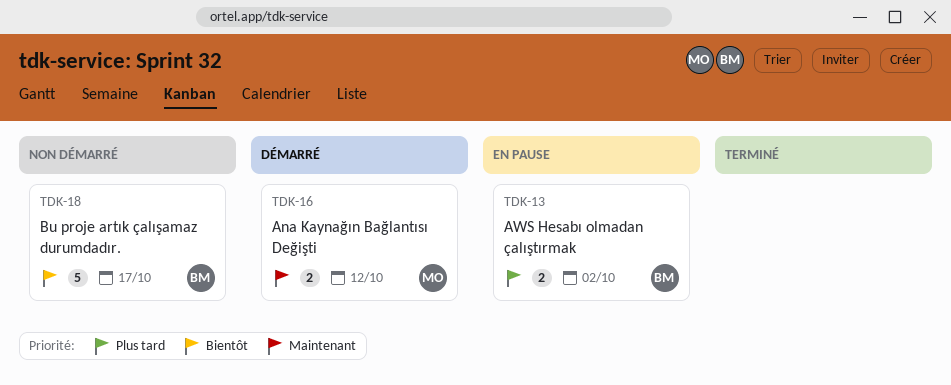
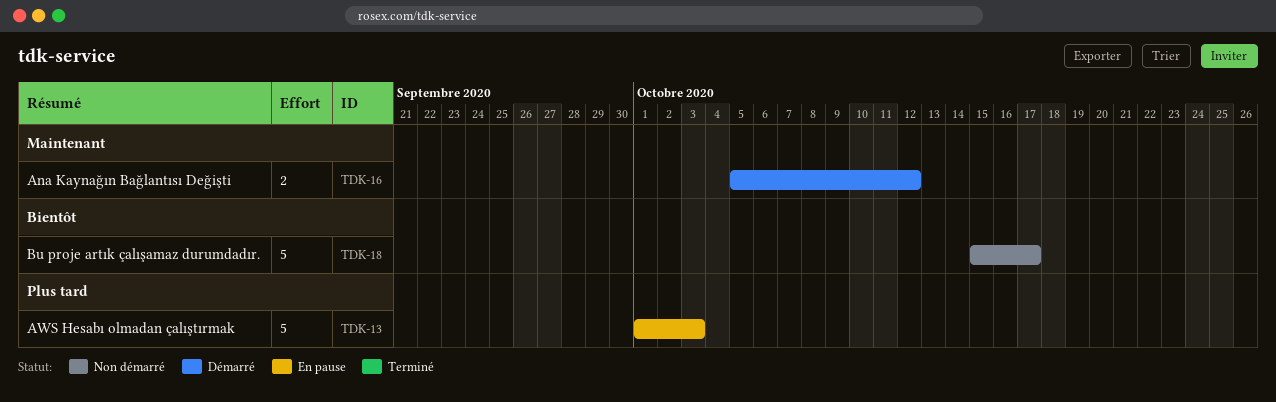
TDK-13, estimate: 2 -> 5
TDK-13, due: Oct 2 -> Oct 3

